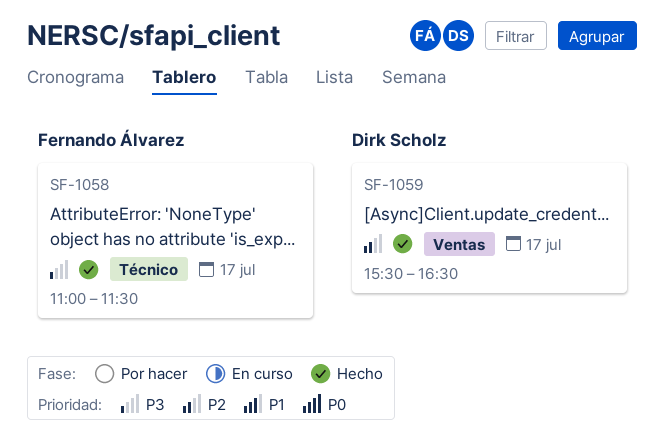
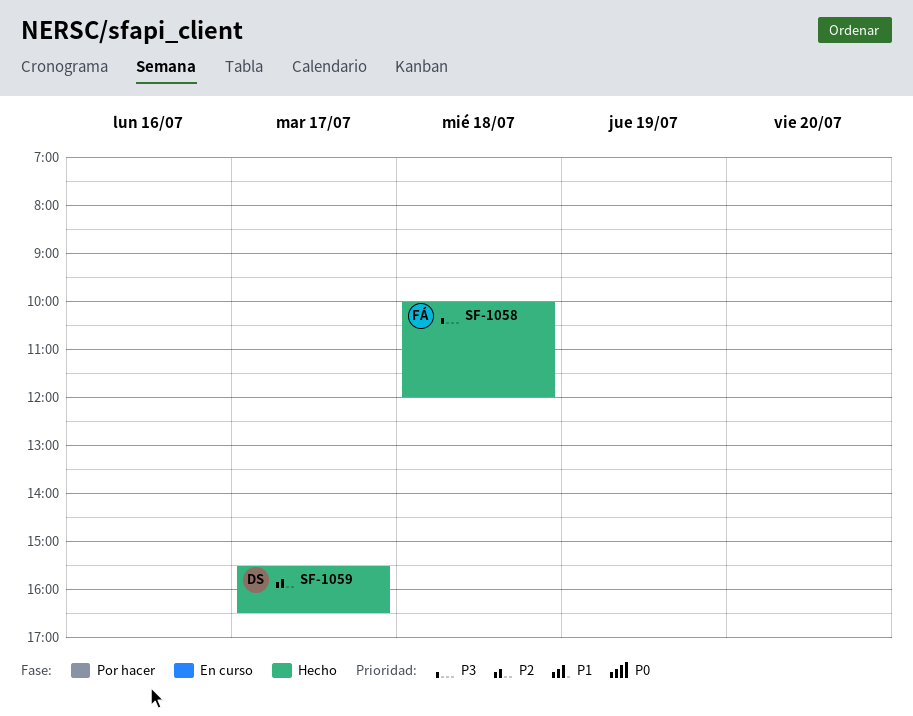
SF-1058, day: Jul 17 -> Jul 18
SF-1058, begins: 11:00 -> 10:00
SF-1058, ends: 11:30 -> 12:00

